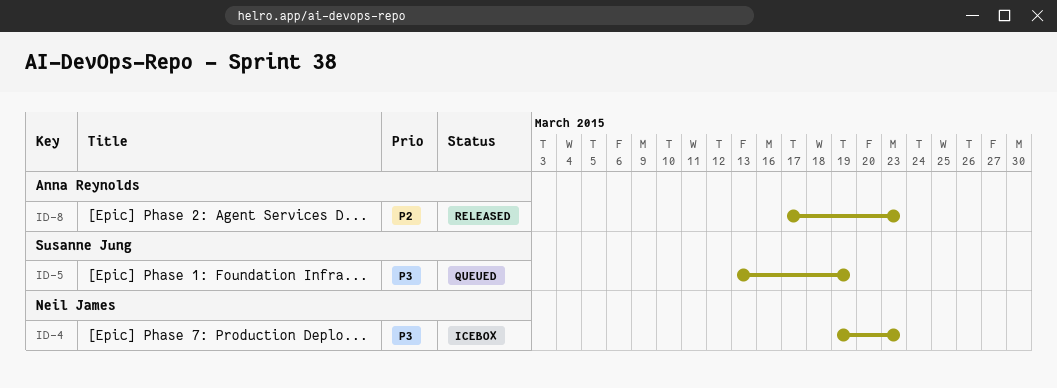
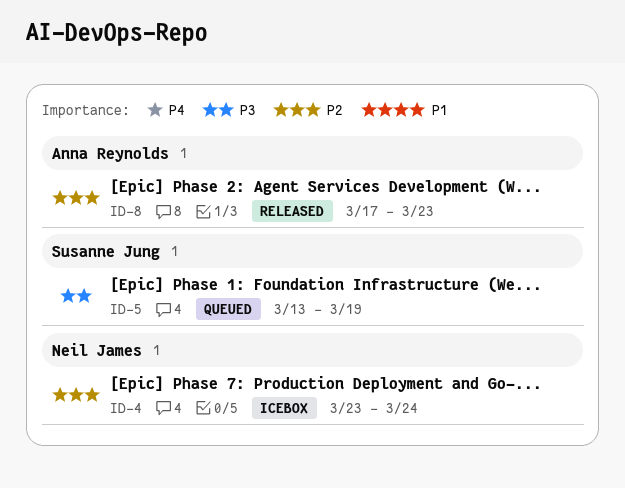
ID-4, priority: P3 -> P2
ID-4, start: Mar 19 -> Mar 23
ID-4, due: Mar 23 -> Mar 24

